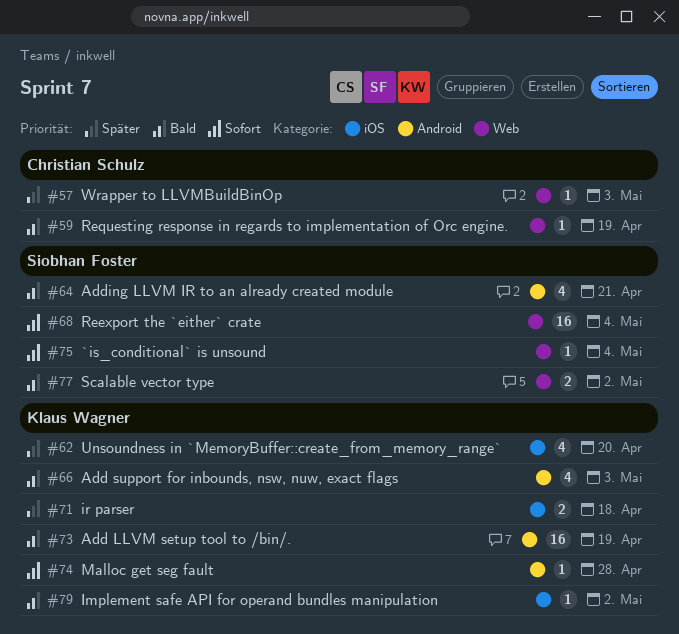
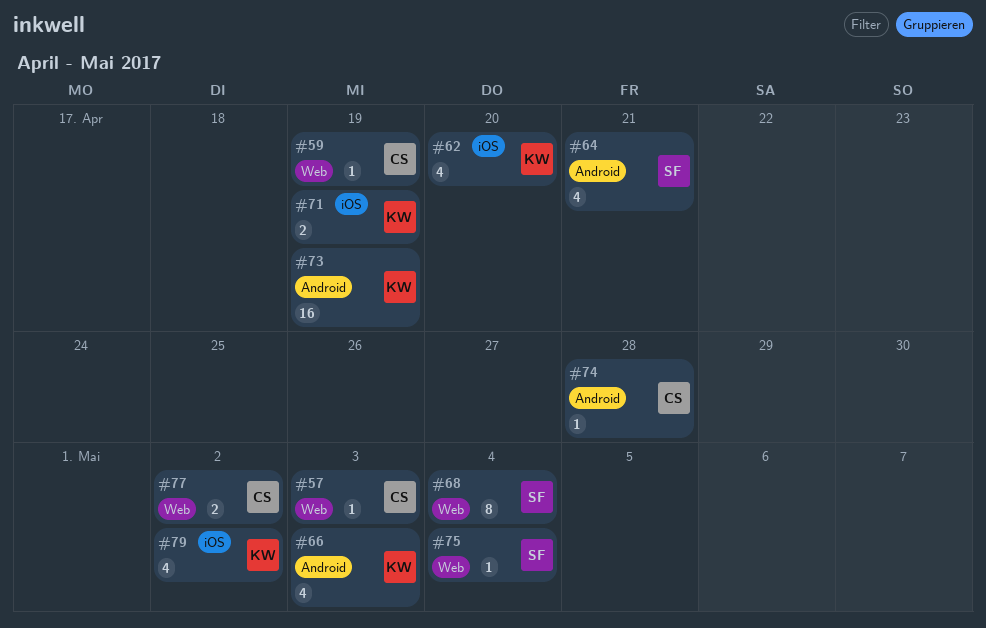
#68, estimate: 16 -> 8
#71, due: Apr 18 -> Apr 19
#74, owner: Klaus Wagner -> Christian Schulz
#77, owner: Siobhan Foster -> Christian Schulz
#79, estimate: 1 -> 4

